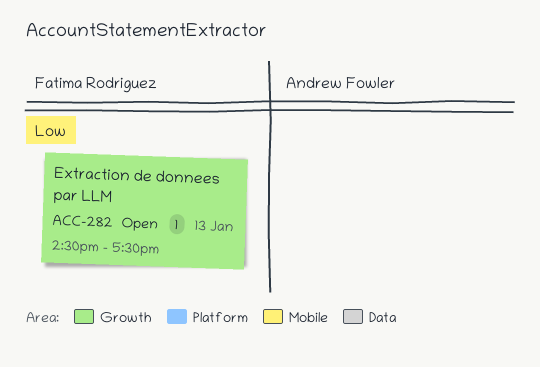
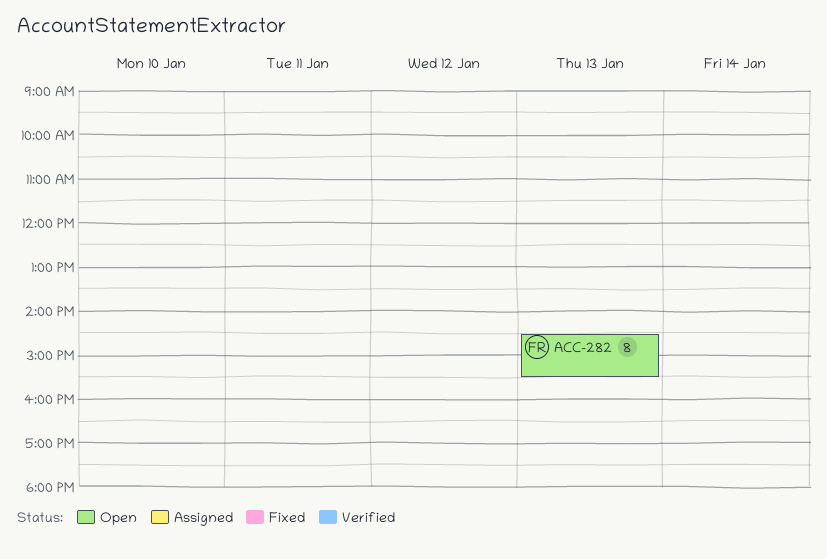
ACC-282, estimate: 1 -> 8
ACC-282, ends: 17:30 -> 15:30

